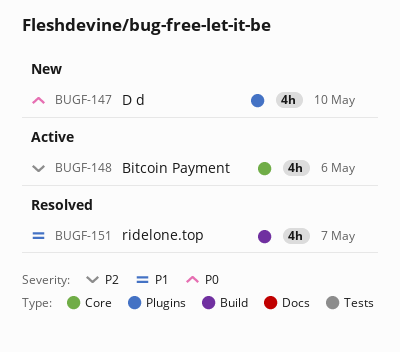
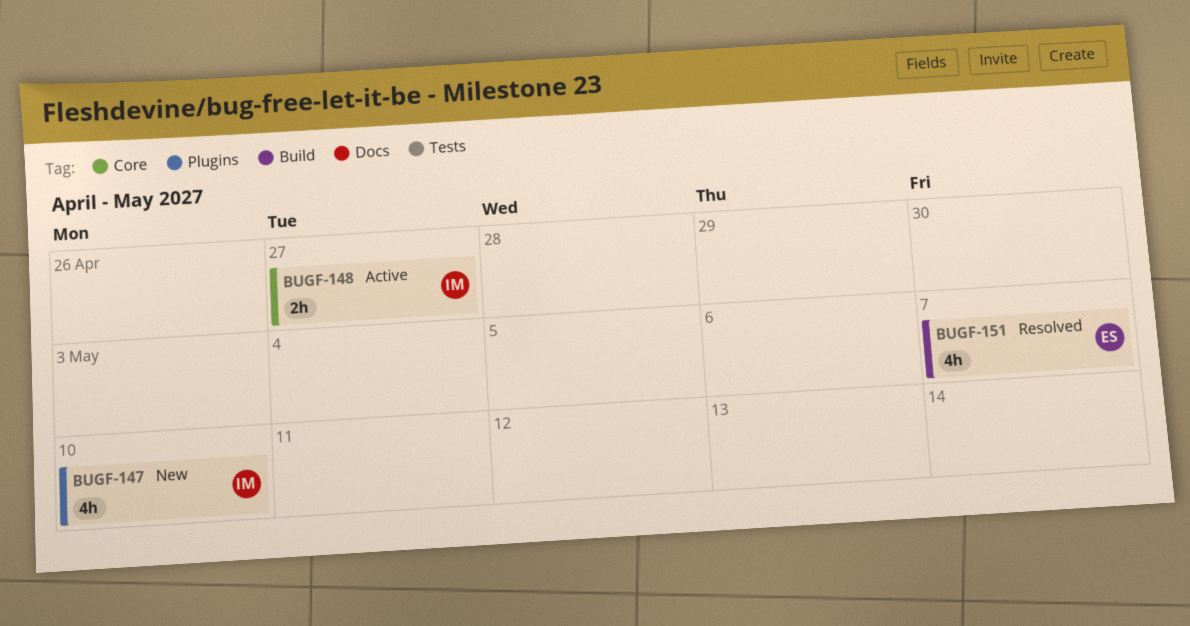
BUGF-148, estimate: 4h -> 2h
BUGF-148, due: May 6 -> Apr 27

